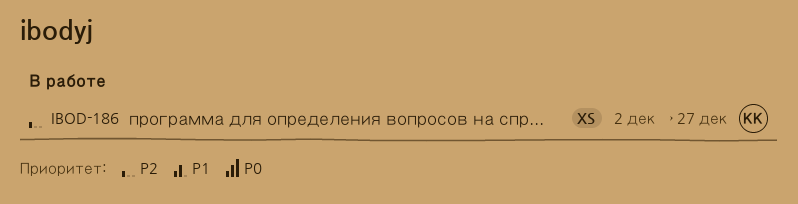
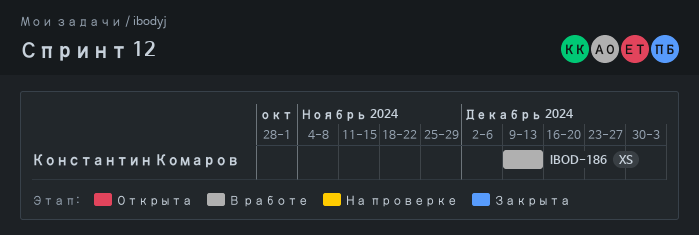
IBOD-186, start: Dec 2 -> Dec 9
IBOD-186, due: Dec 27 -> Dec 13

